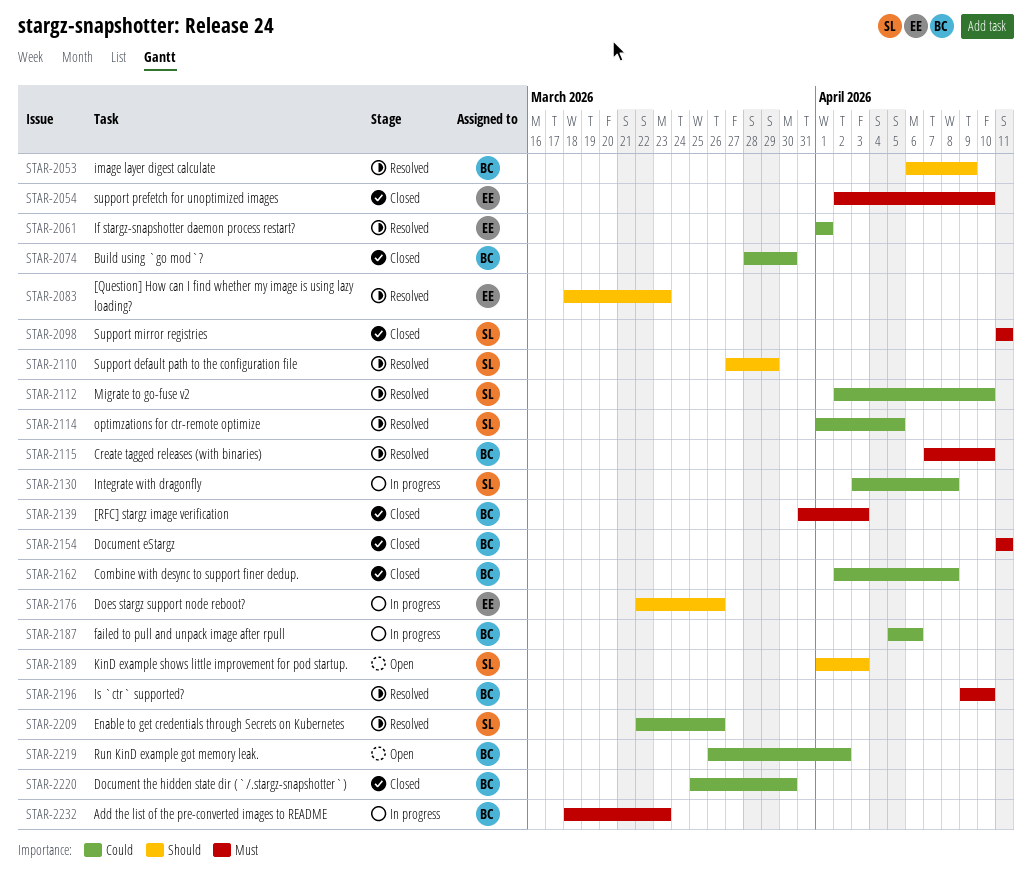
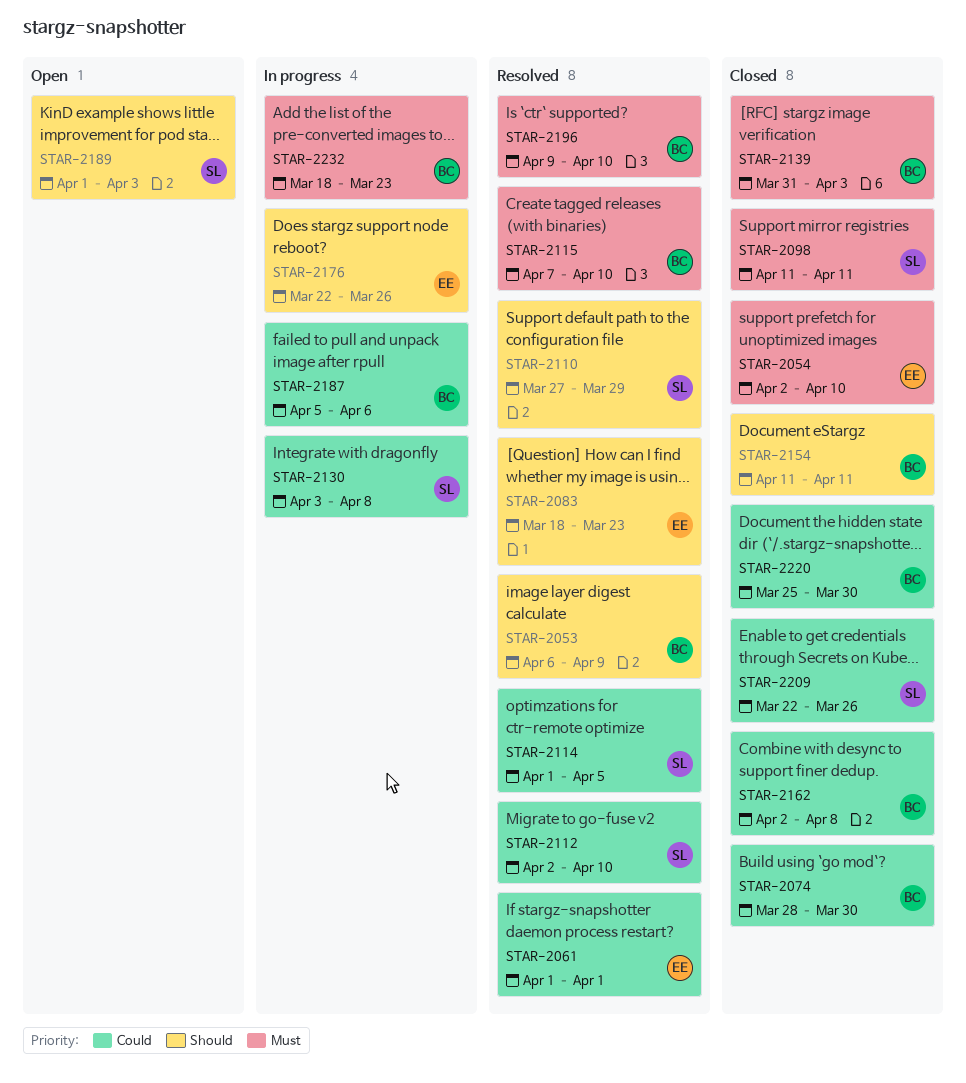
STAR-2154, priority: Must -> Should
STAR-2209, status: Resolved -> Closed
STAR-2219: present -> none

